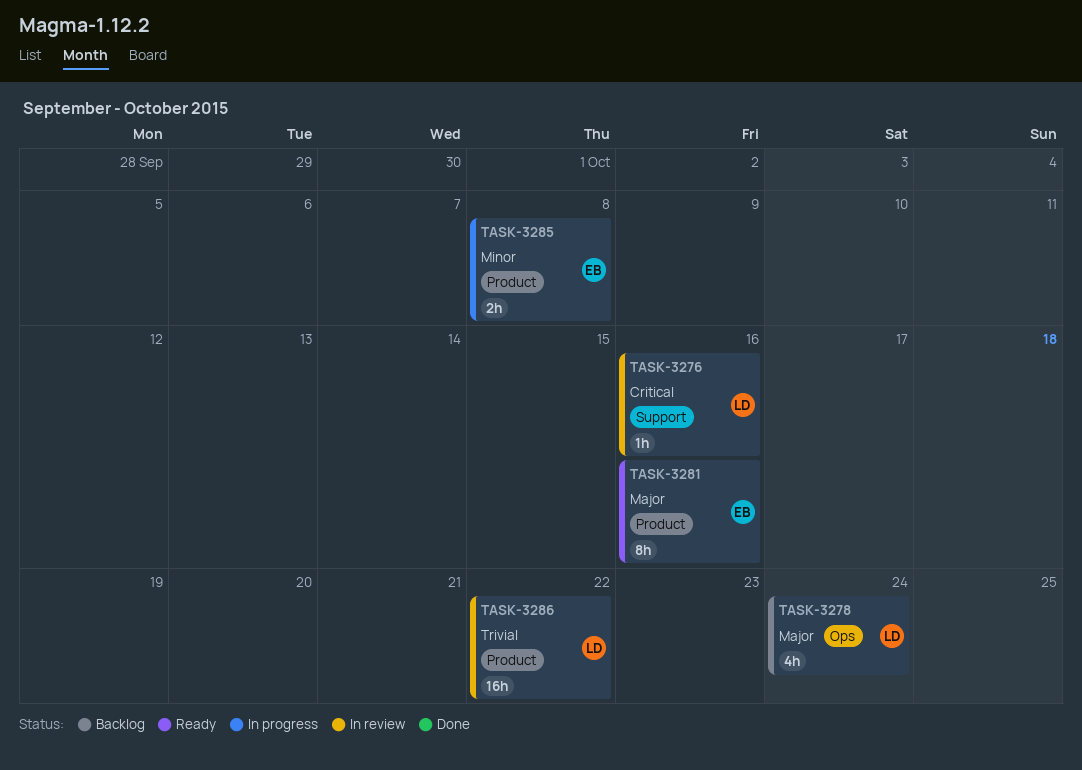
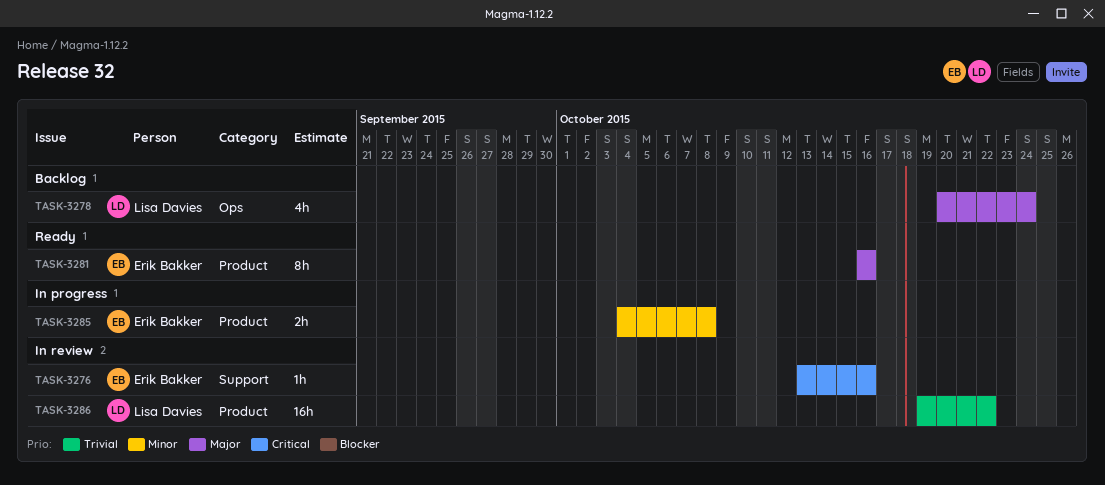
TASK-3276, owner: Lisa Davies -> Erik Bakker

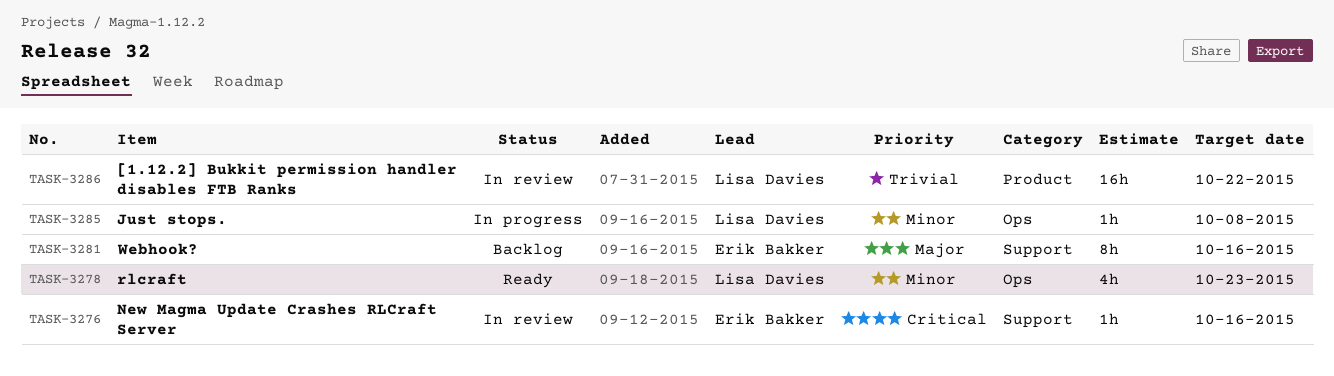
TASK-3278, status: Backlog -> Ready
TASK-3278, priority: Major -> Minor
TASK-3278, due: Oct 24 -> Oct 23
TASK-3281, status: Ready -> Backlog
TASK-3281, label: Product -> Support
TASK-3285, owner: Erik Bakker -> Lisa Davies
TASK-3285, label: Product -> Ops
TASK-3285, estimate: 2h -> 1h

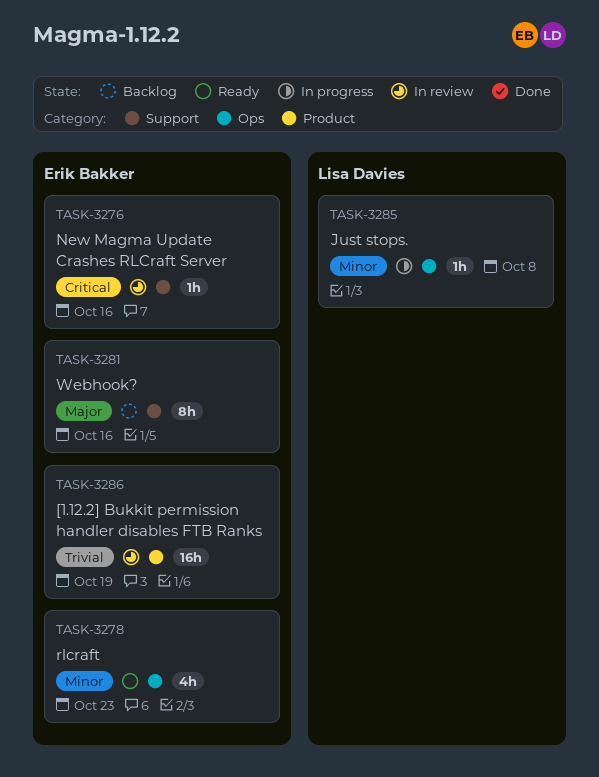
TASK-3278, owner: Lisa Davies -> Erik Bakker
TASK-3286, owner: Lisa Davies -> Erik Bakker
TASK-3286, due: Oct 22 -> Oct 19

